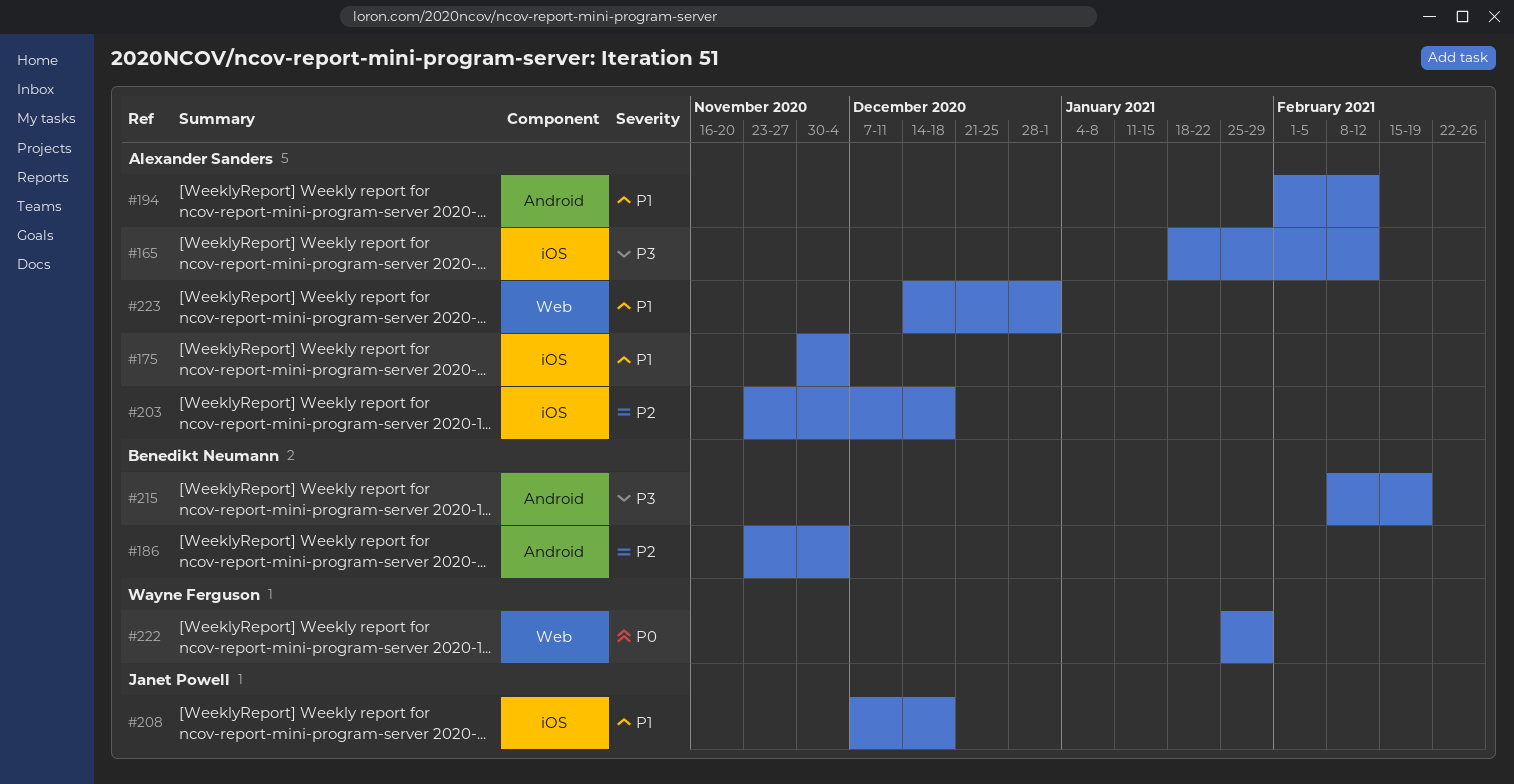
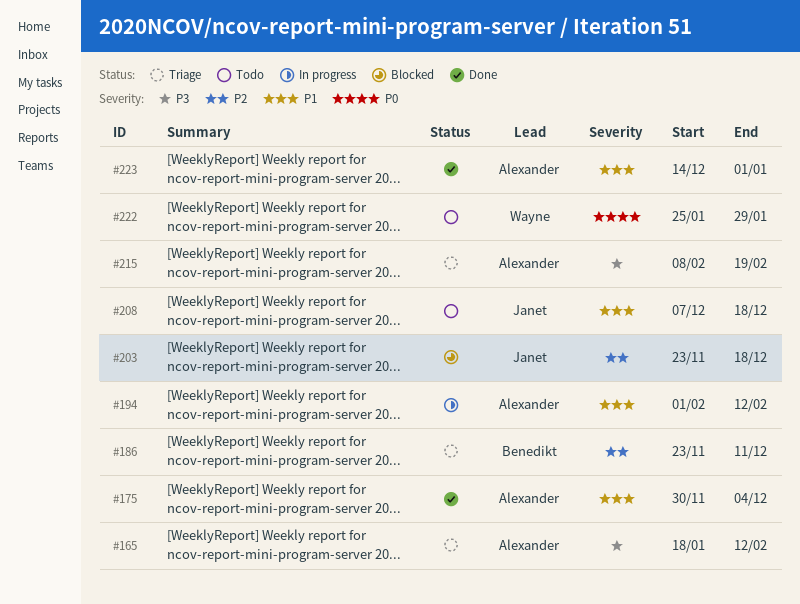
#186, due: Dec 4 -> Dec 11
#203, owner: Alexander Sanders -> Janet Powell
#215, owner: Benedikt Neumann -> Alexander Sanders

